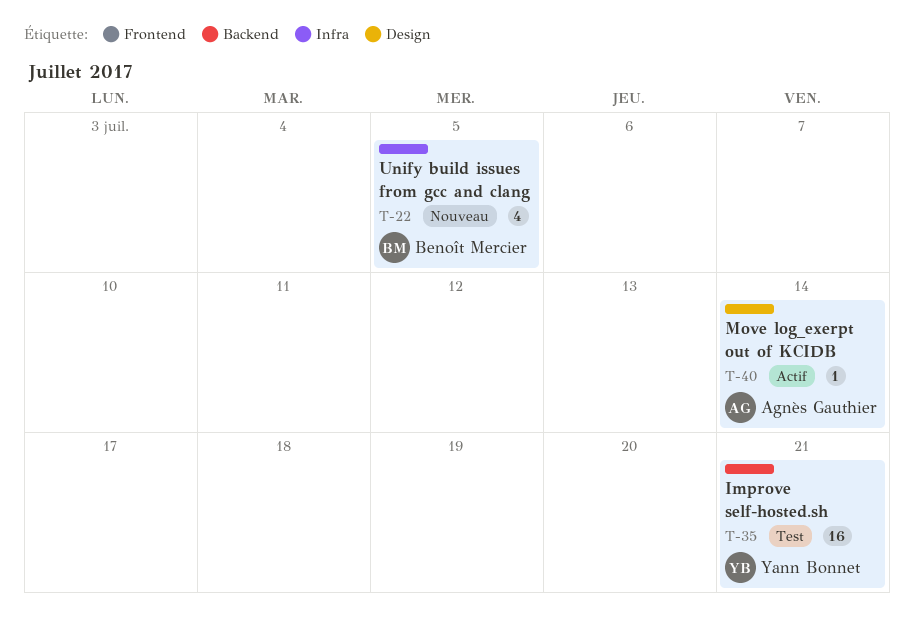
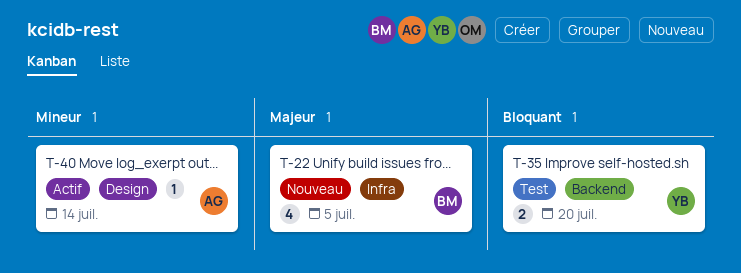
T-35, estimate: 16 -> 2
T-35, due: Jul 21 -> Jul 20

